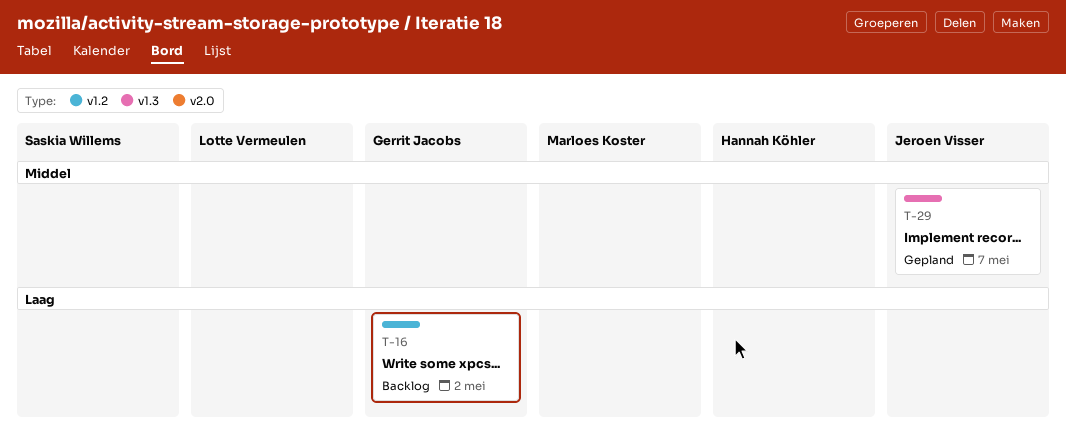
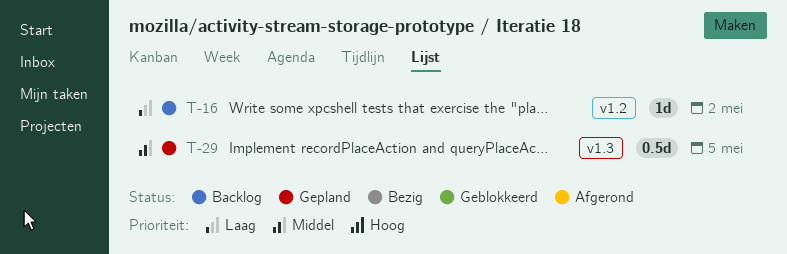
T-29, due: May 7 -> May 5

